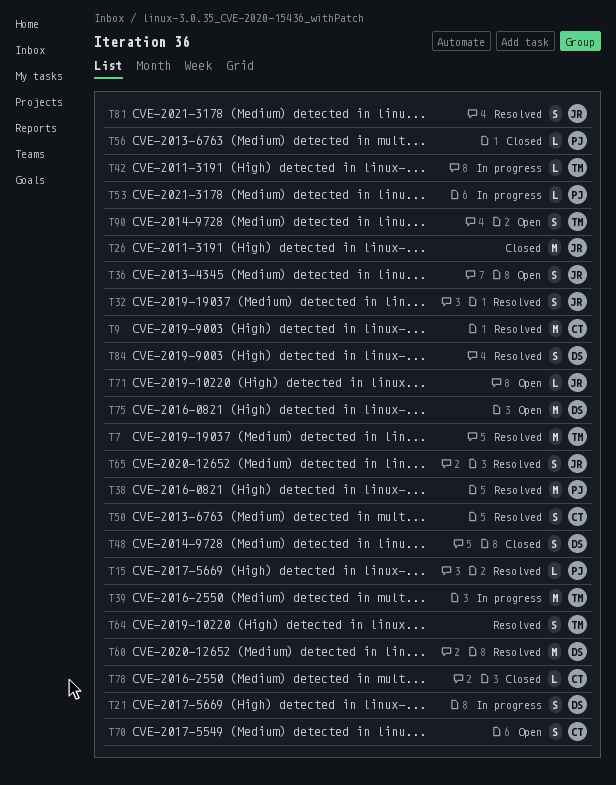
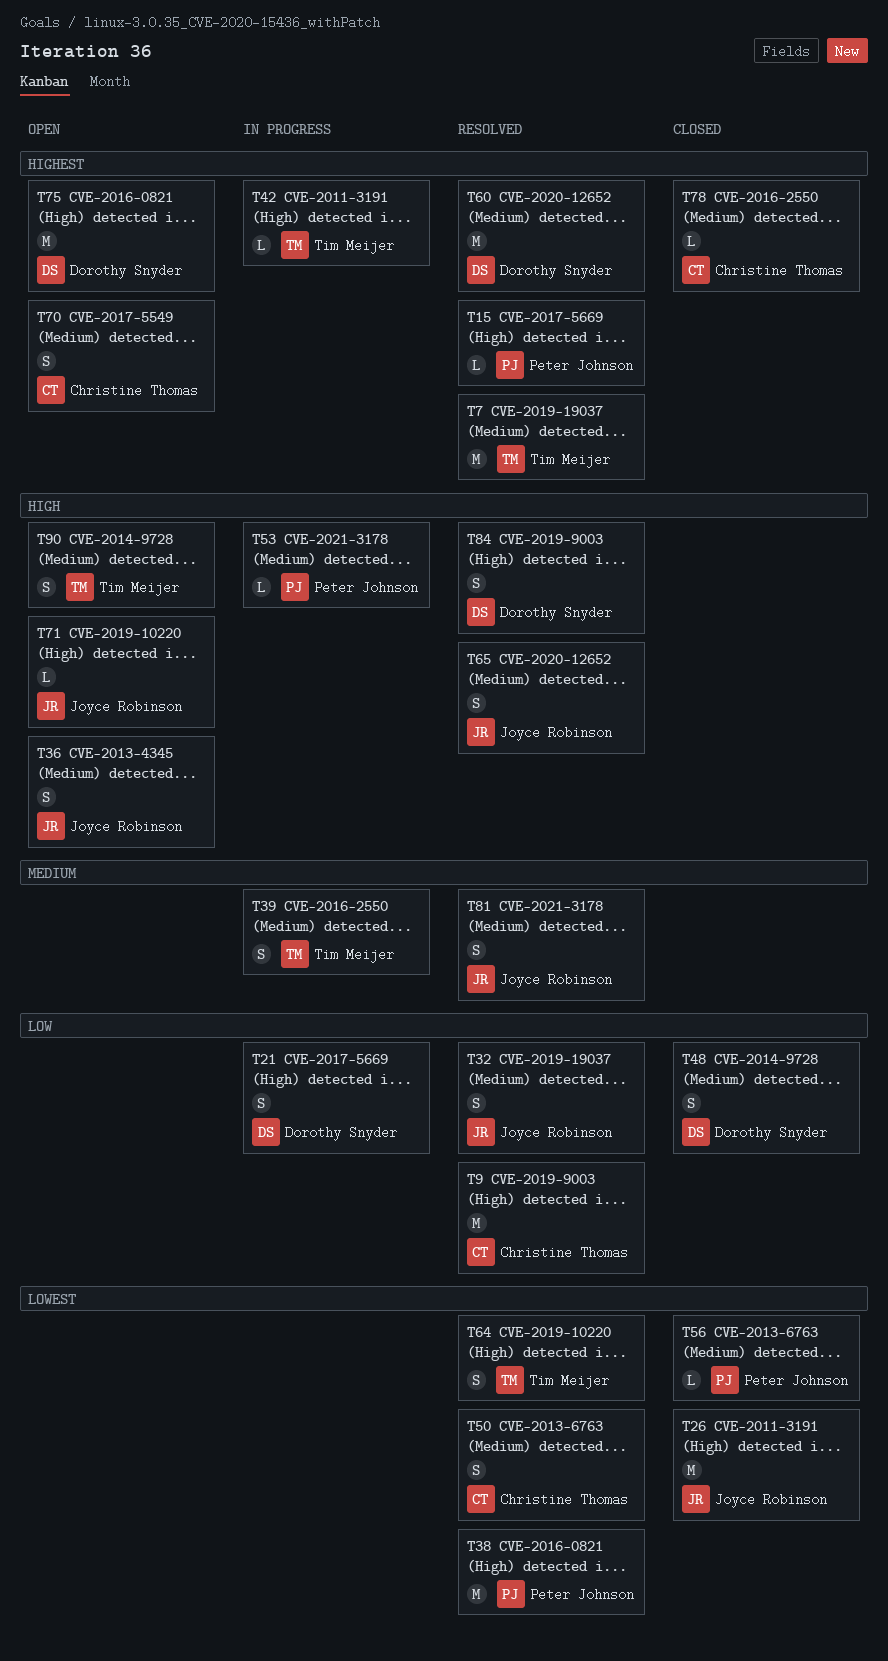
T39, estimate: M -> S

